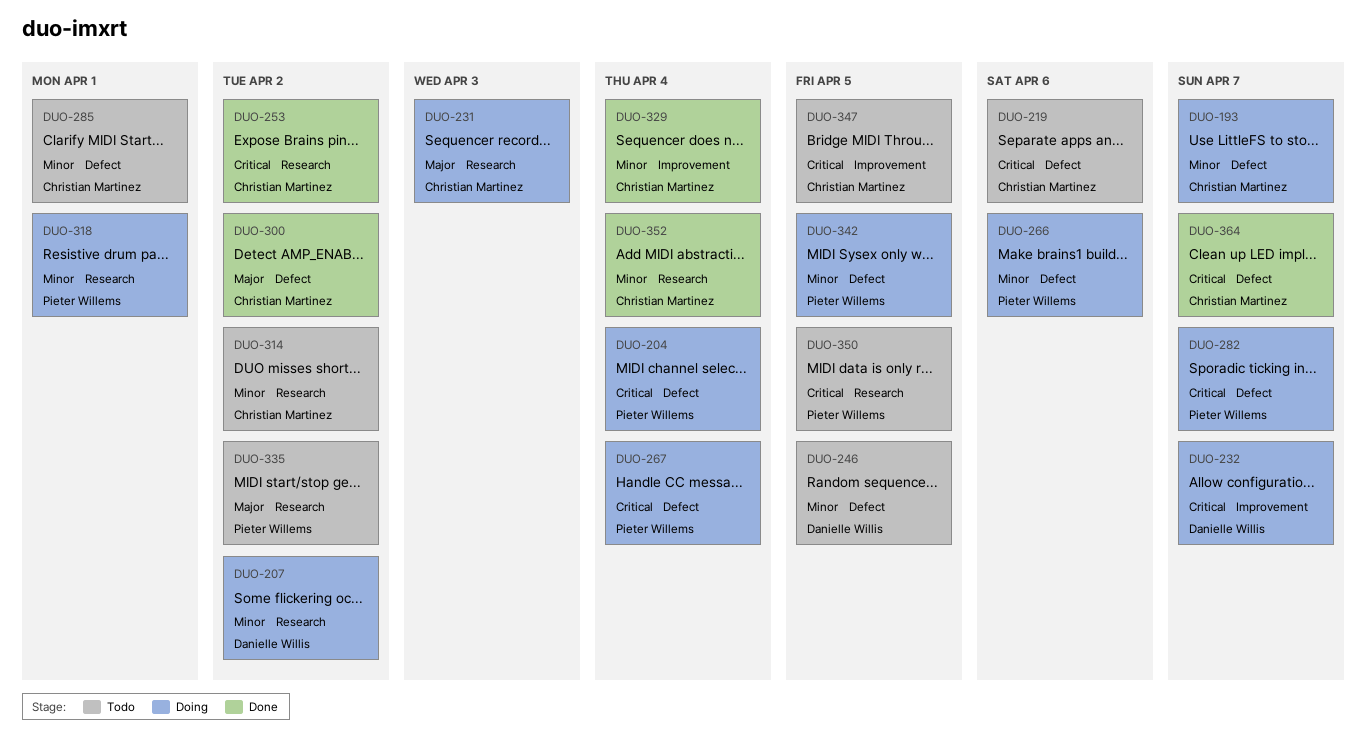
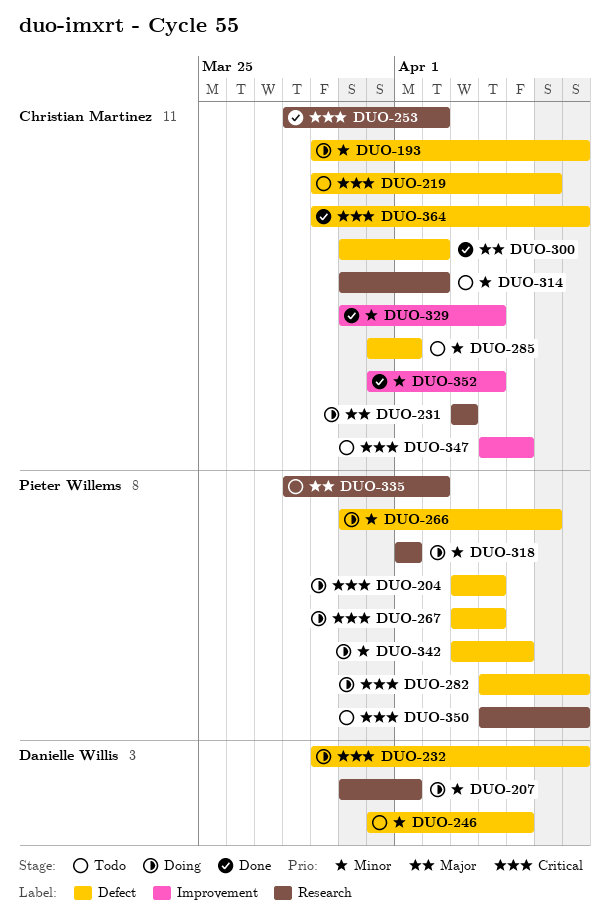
DUO-207, due: Apr 2 -> Apr 1
DUO-232, label: Improvement -> Defect
DUO-350, due: Apr 5 -> Apr 7
DUO-352, label: Research -> Improvement

